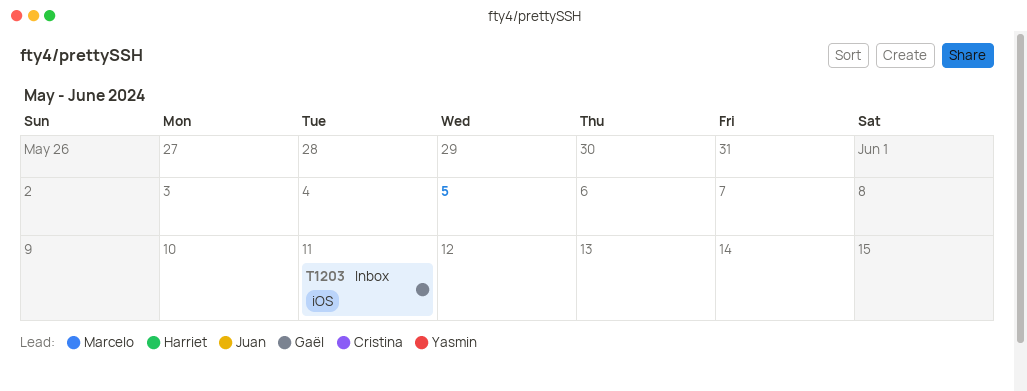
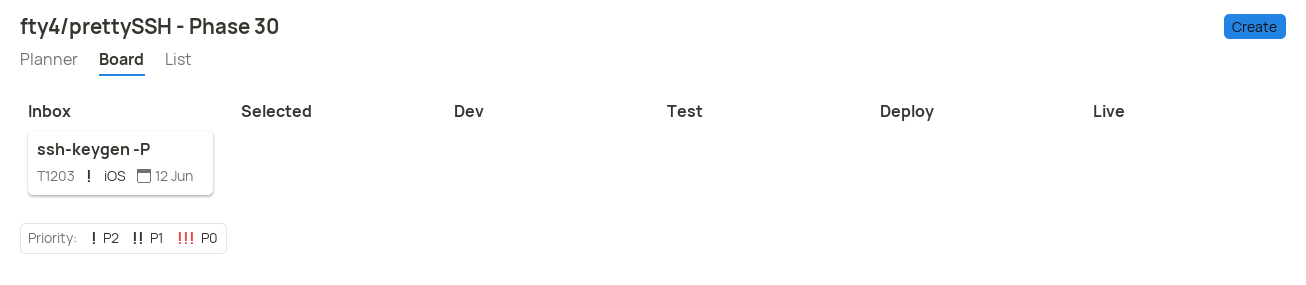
T1203, due: Jun 11 -> Jun 12

